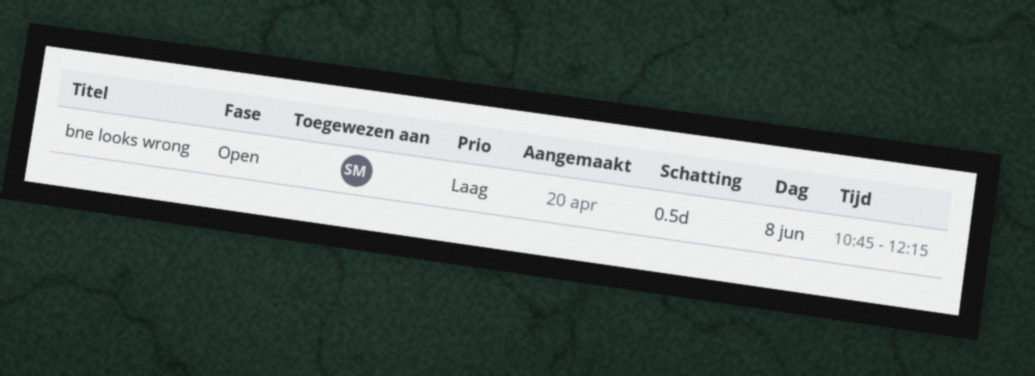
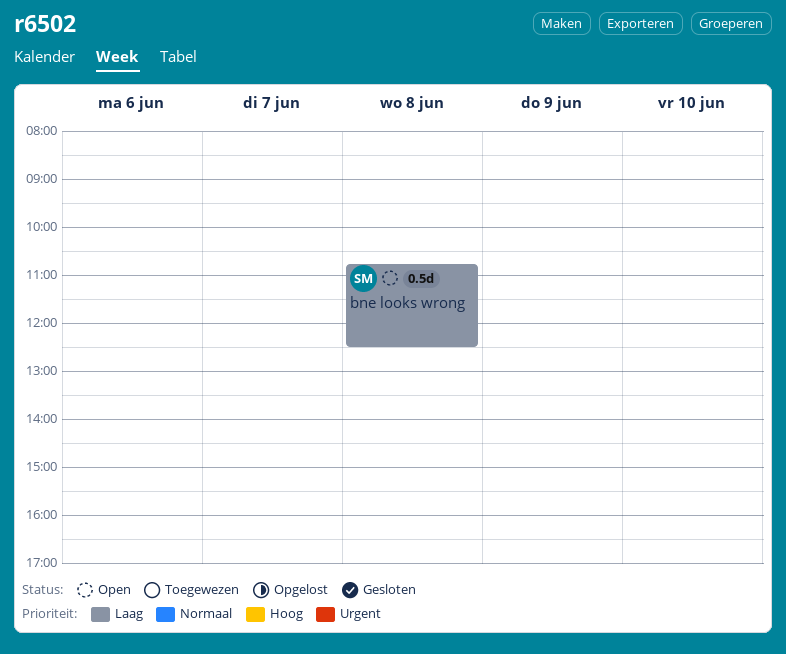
bne looks wrong, ends: 12:15 -> 12:30

